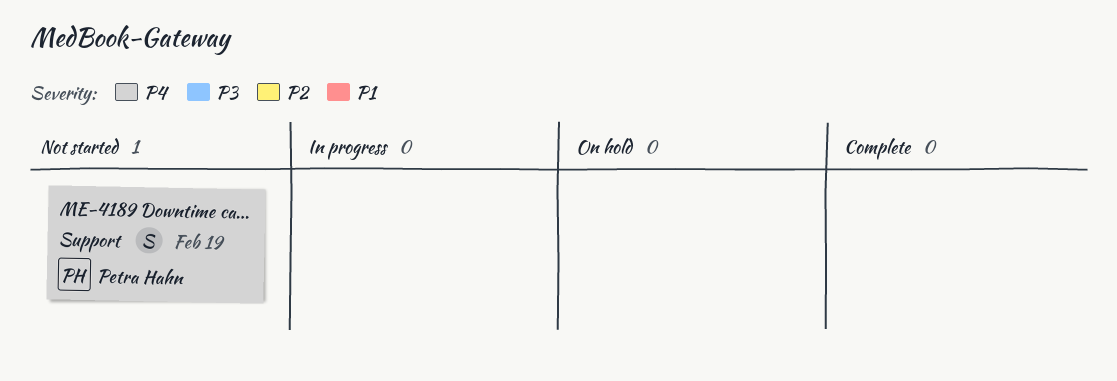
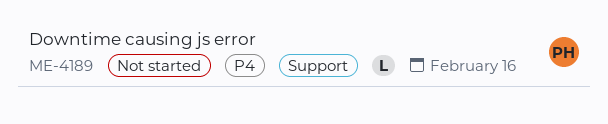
ME-4189, estimate: S -> L
ME-4189, due: Feb 19 -> Feb 16

